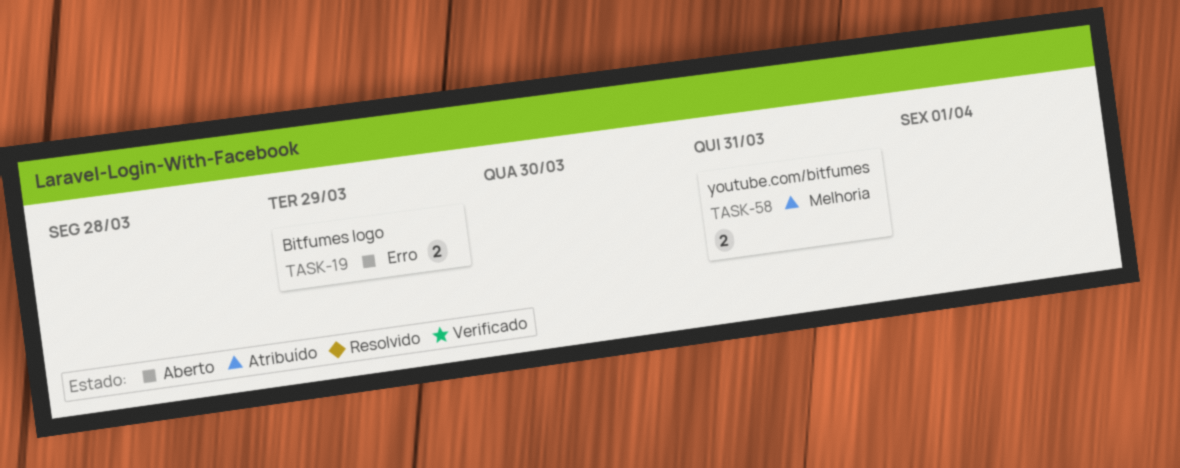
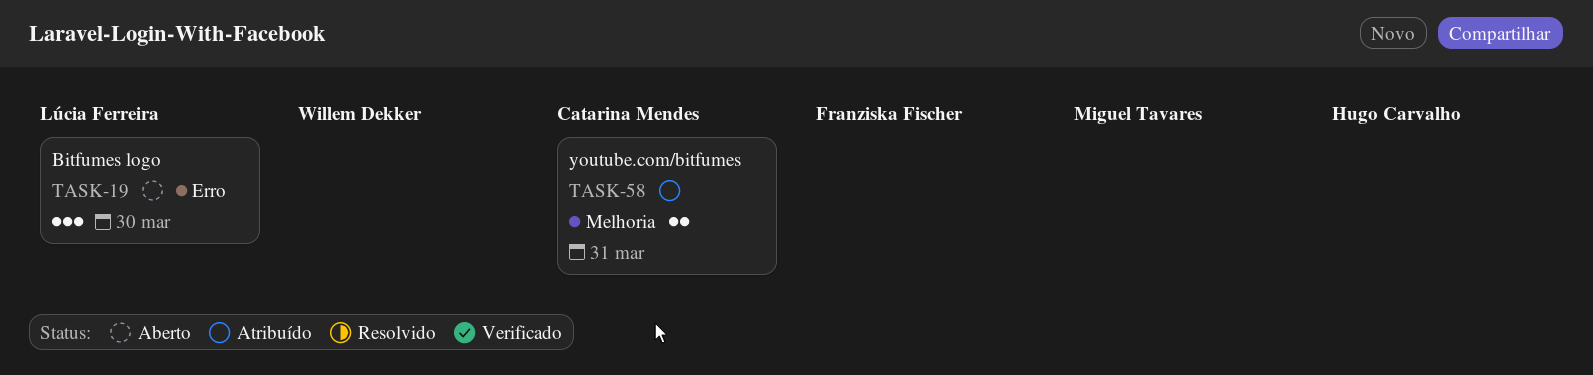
TASK-19, estimate: 2 -> 3
TASK-19, due: Mar 29 -> Mar 30

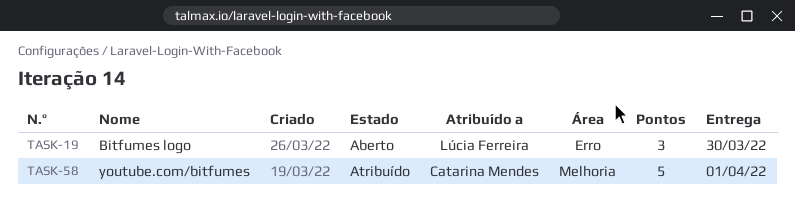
TASK-58, estimate: 2 -> 5
TASK-58, due: Mar 31 -> Apr 1

